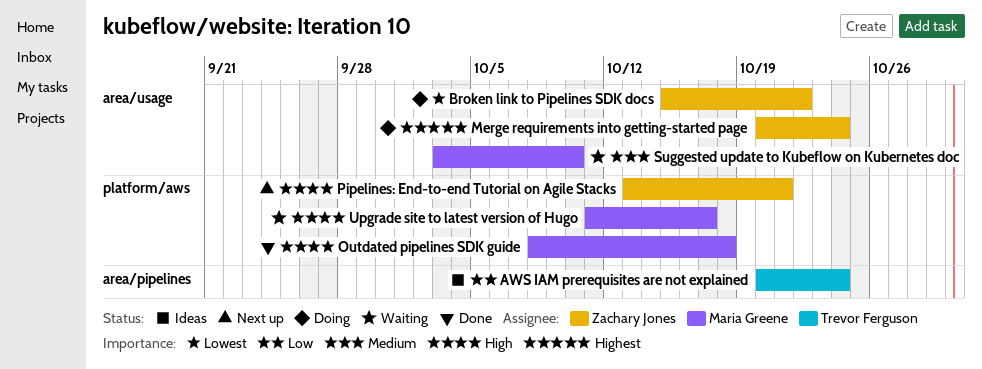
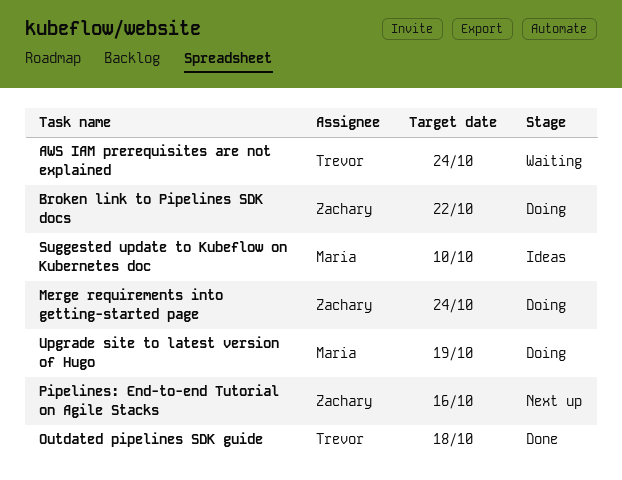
AWS IAM prerequisites are not explained, status: Ideas -> Waiting
Outdated pipelines SDK guide, owner: Maria Greene -> Trevor Ferguson
Pipelines: End-to-end Tutorial on Agile Stacks, due: Oct 21 -> Oct 16
Suggested update to Kubeflow on Kubernetes doc, status: Waiting -> Ideas
Upgrade site to latest version of Hugo, status: Waiting -> Doing
Upgrade site to latest version of Hugo, due: Oct 17 -> Oct 19

